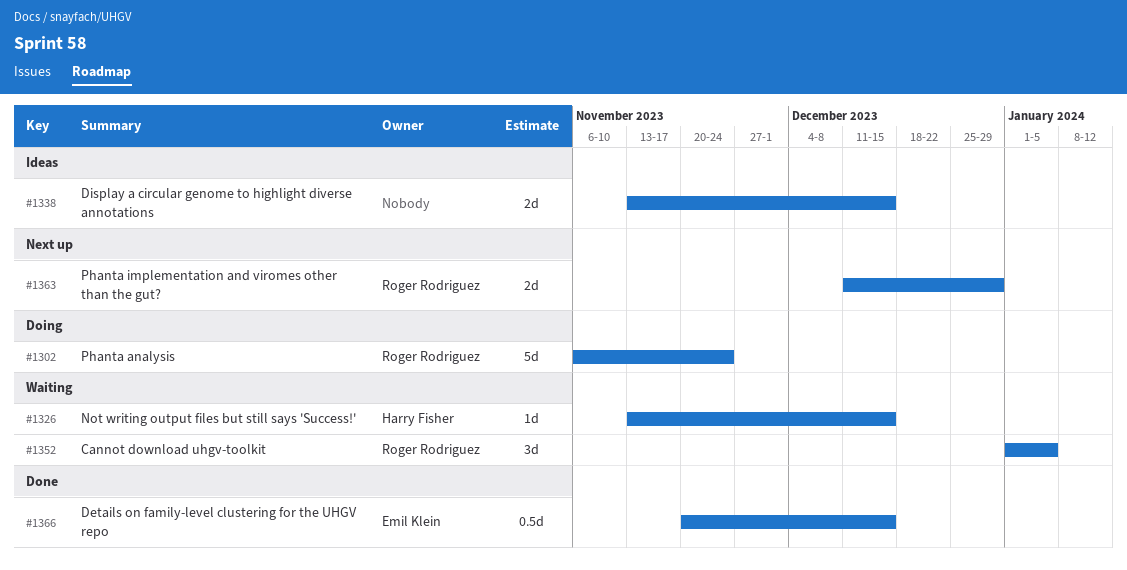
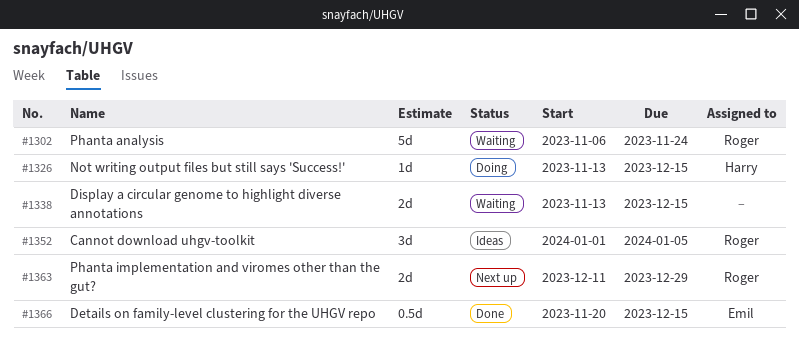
#1302, status: Doing -> Waiting
#1326, status: Waiting -> Doing
#1338, status: Ideas -> Waiting
#1352, status: Waiting -> Ideas

